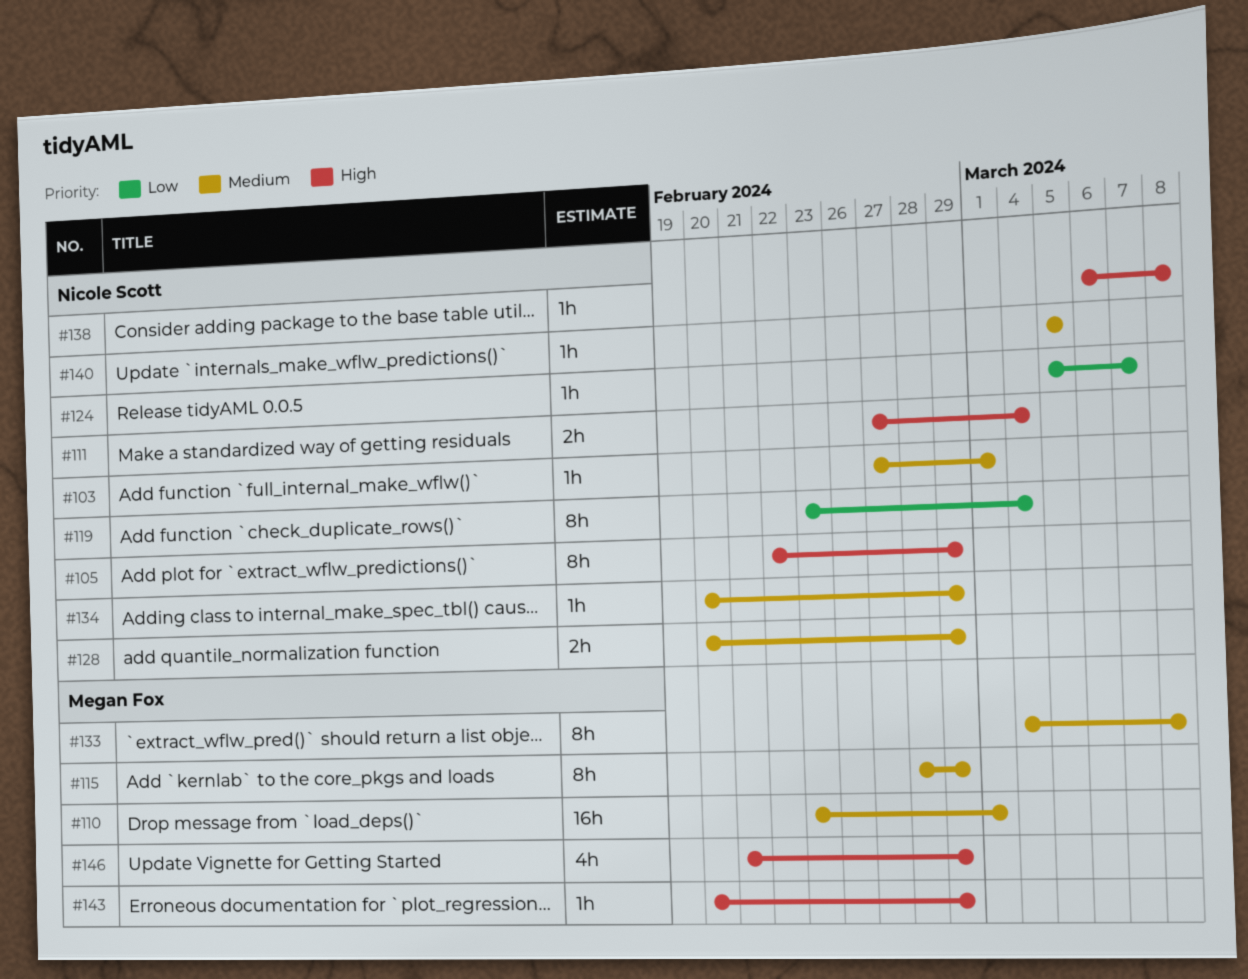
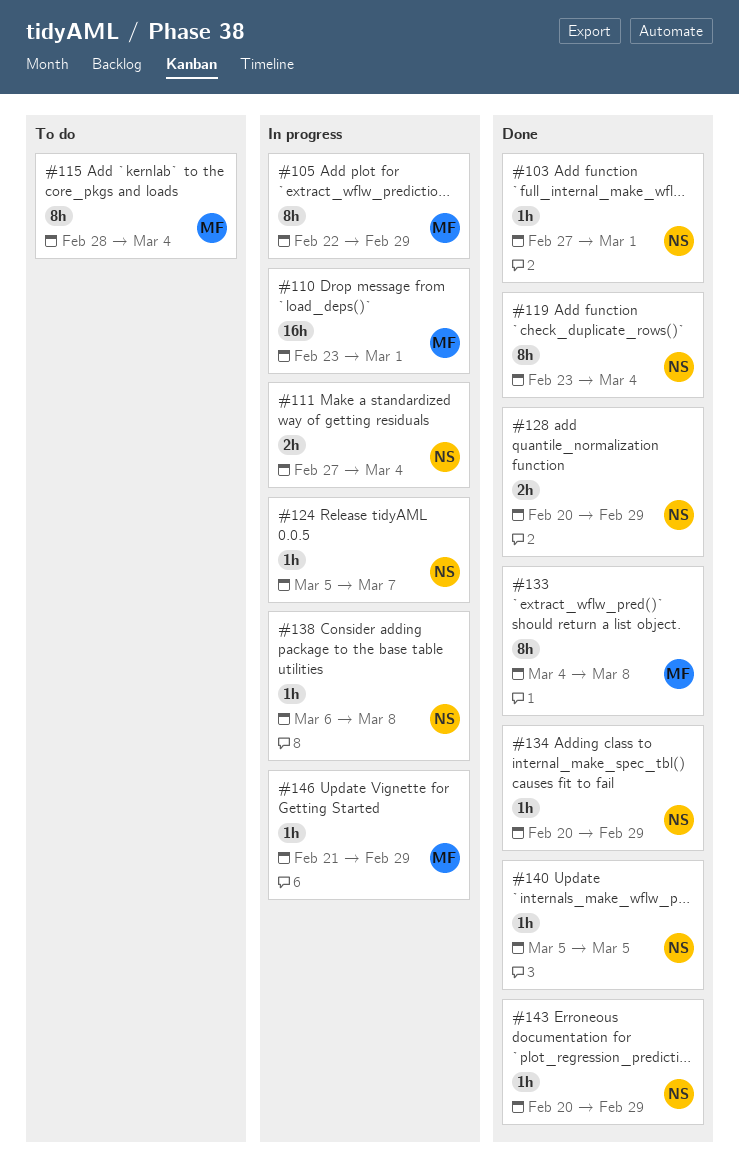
#105, owner: Nicole Scott -> Megan Fox
#115, due: Feb 29 -> Mar 4
#143, owner: Megan Fox -> Nicole Scott
#146, estimate: 4h -> 1h

